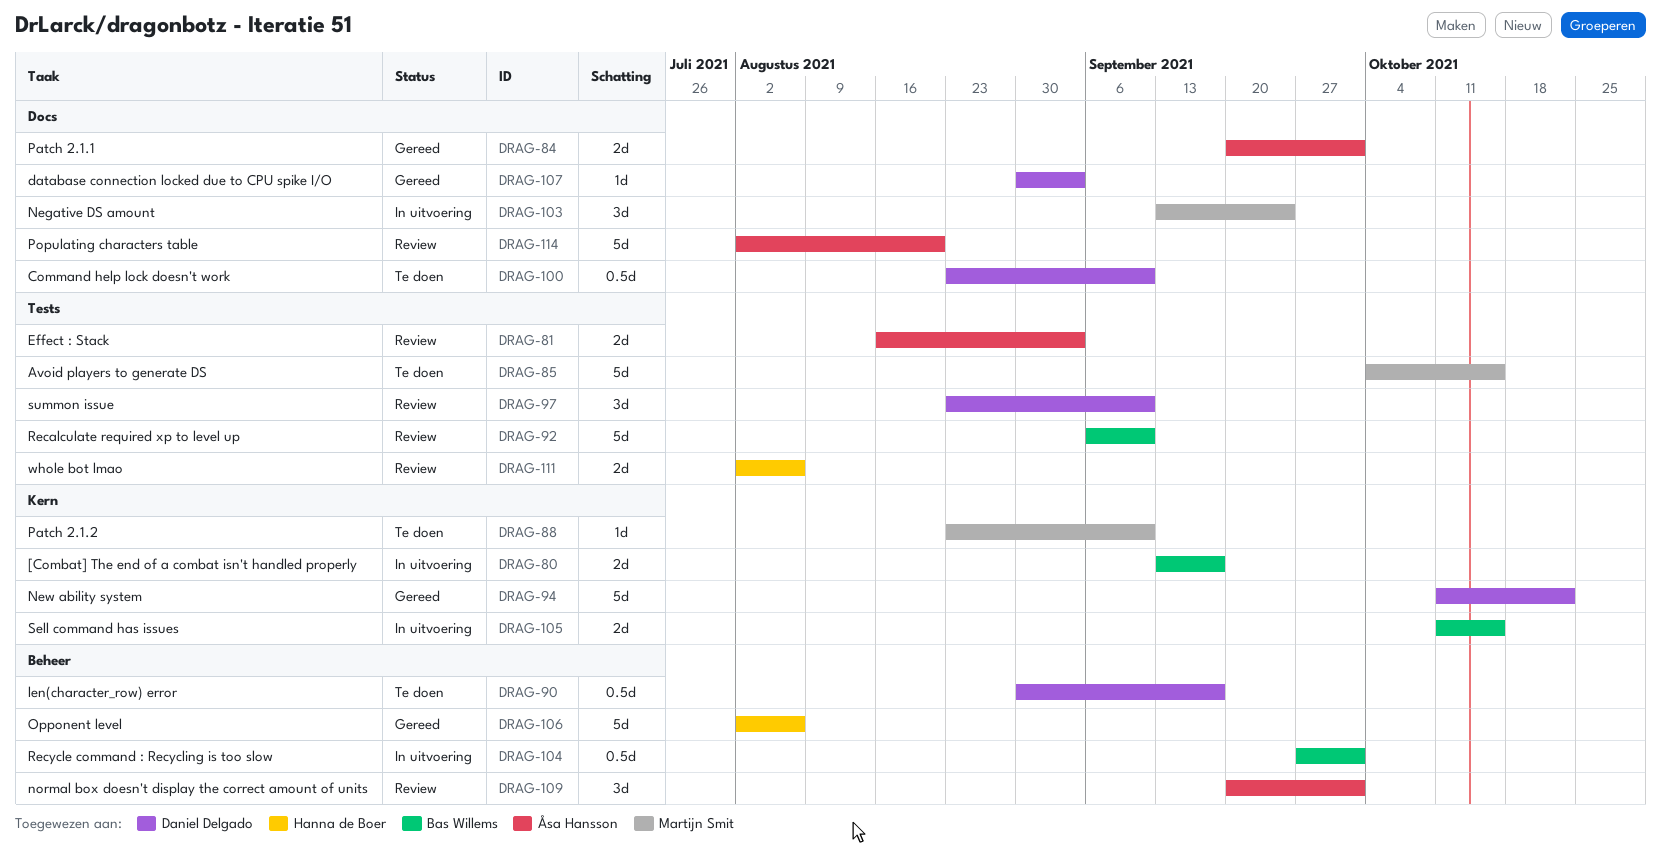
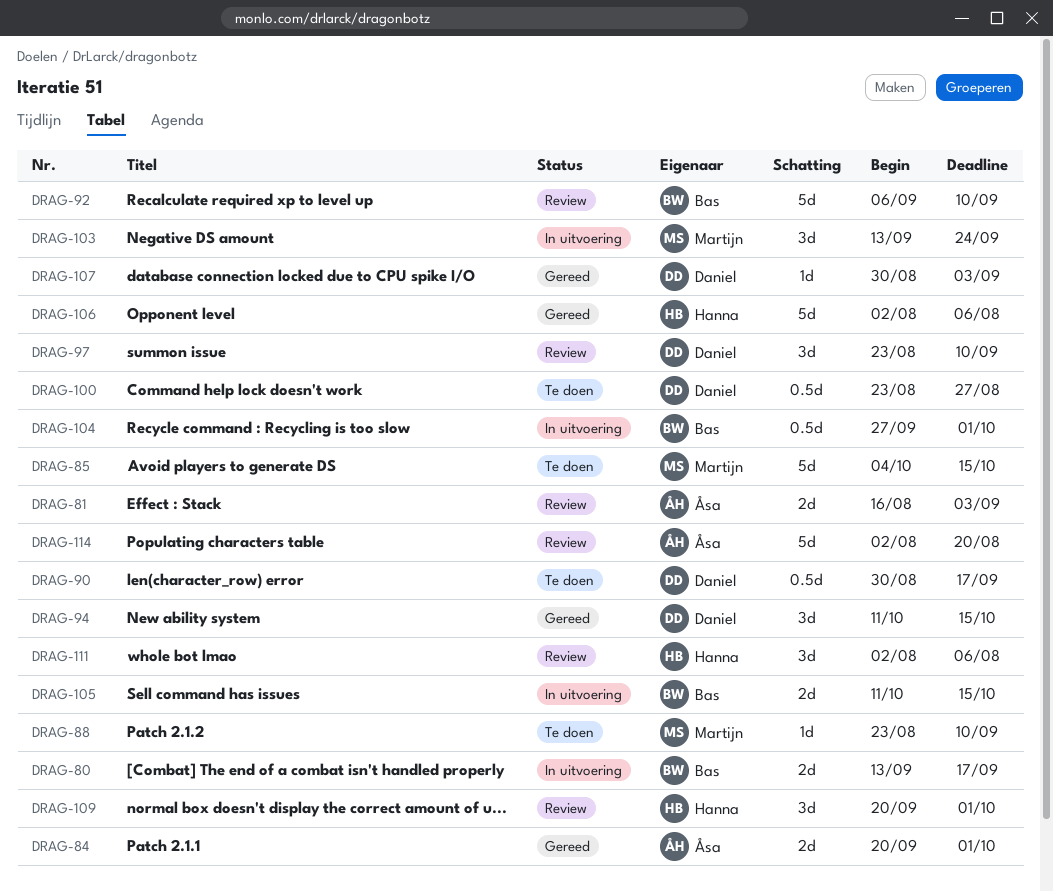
DRAG-94, estimate: 5d -> 3d
DRAG-94, due: Oct 22 -> Oct 15
DRAG-100, due: Sep 10 -> Aug 27
DRAG-109, owner: Åsa Hansson -> Hanna de Boer
DRAG-111, estimate: 2d -> 3d

